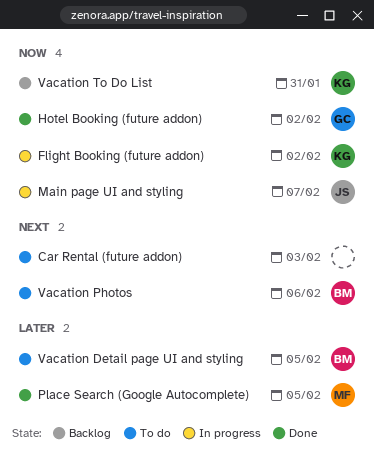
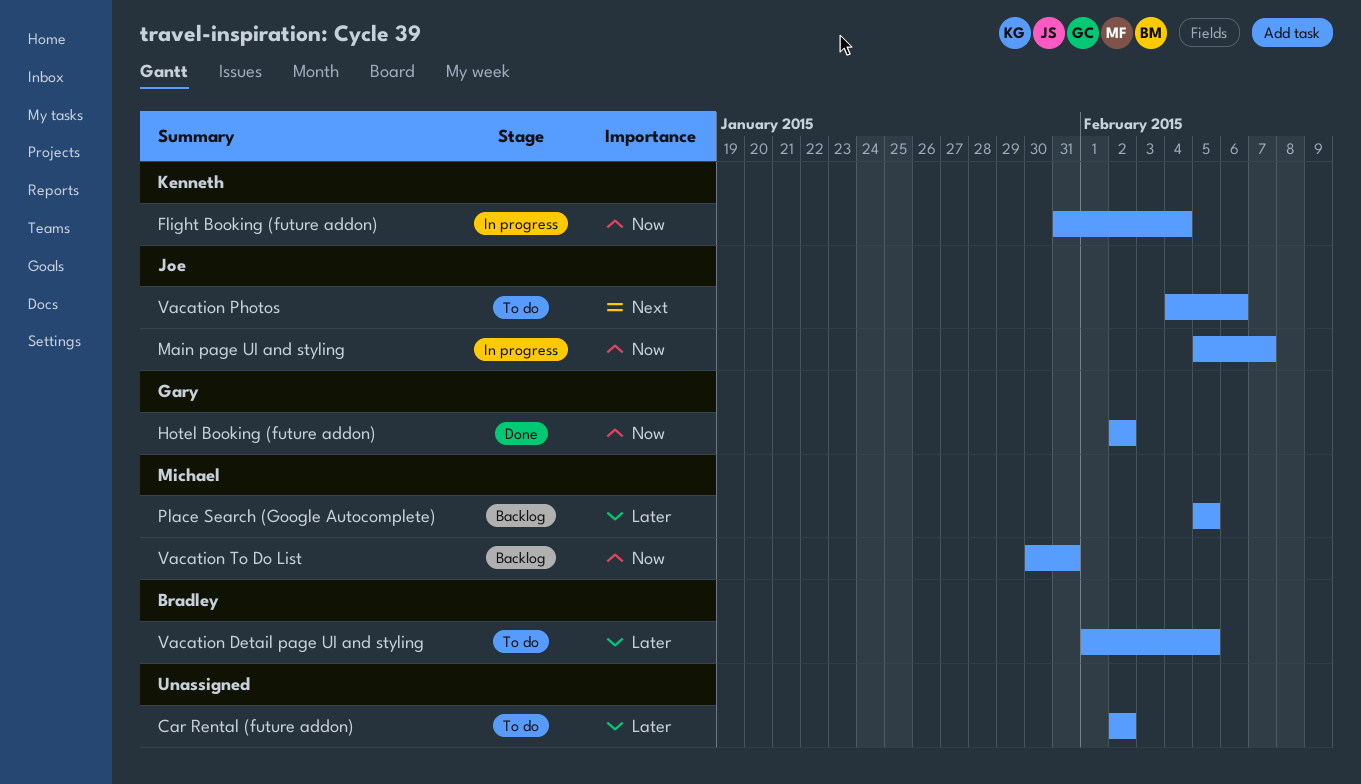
Car Rental (future addon), priority: Next -> Later
Car Rental (future addon), due: Feb 3 -> Feb 2
Flight Booking (future addon), due: Feb 2 -> Feb 4
Place Search (Google Autocomplete), status: Done -> Backlog
Vacation Photos, owner: Bradley -> Joe
Vacation To Do List, owner: Kenneth -> Michael

